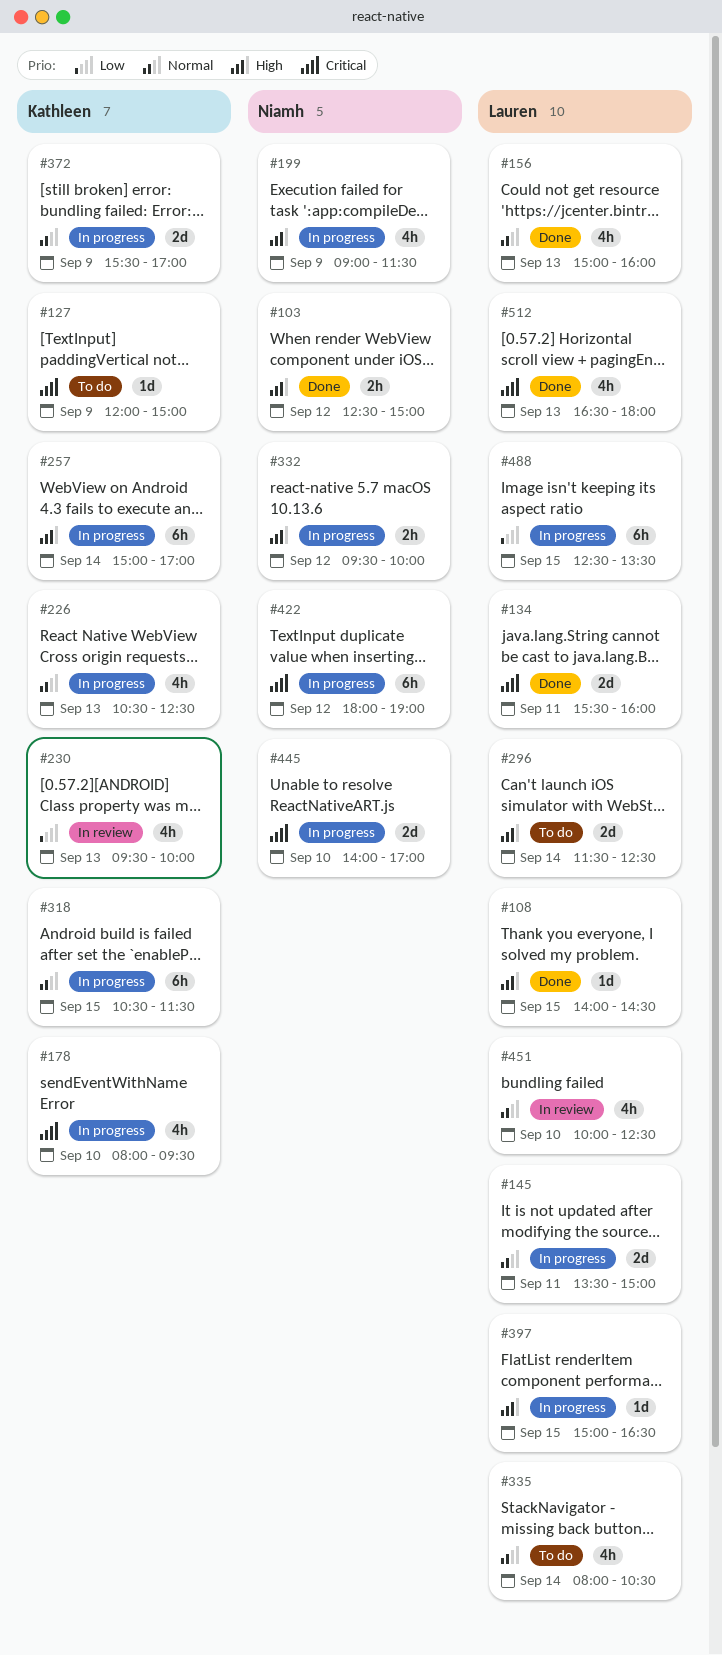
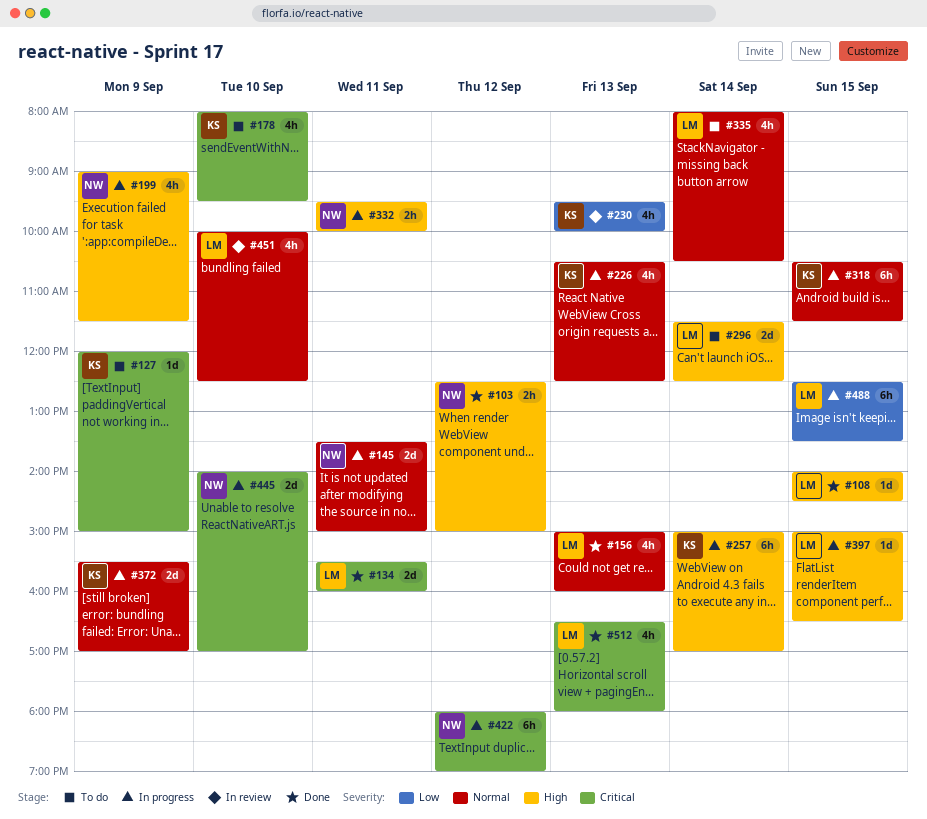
#145, owner: Lauren -> Niamh
#178, status: In progress -> To do
#332, day: Sep 12 -> Sep 11

